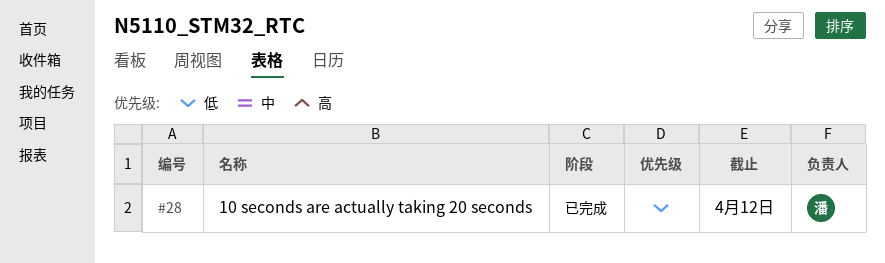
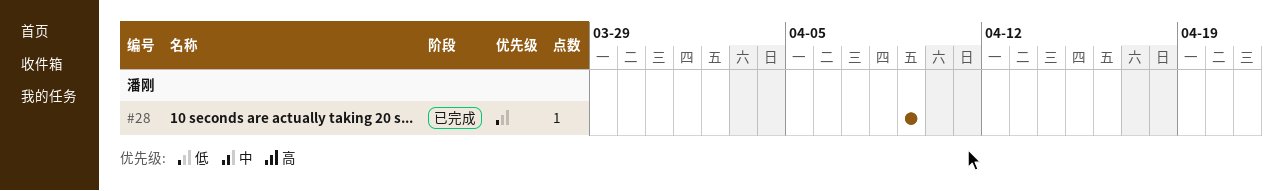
#28, due: Apr 12 -> Apr 9

